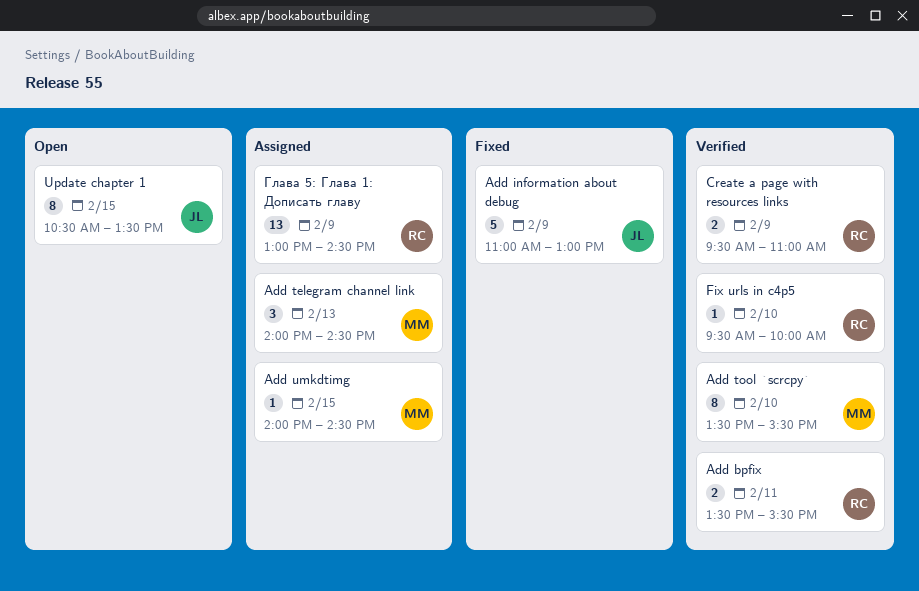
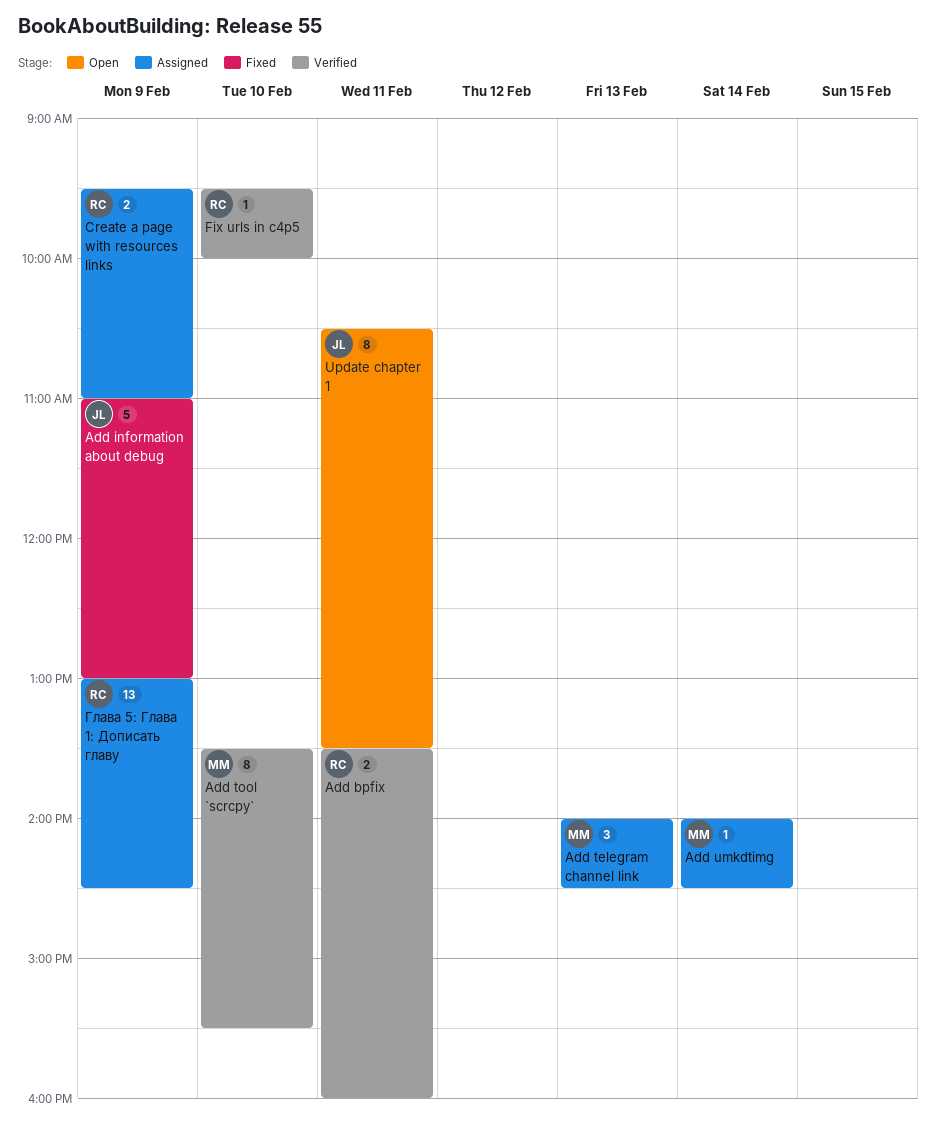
Add bpfix, ends: 15:30 -> 16:00
Add umkdtimg, day: Feb 15 -> Feb 14
Create a page with resources links, status: Verified -> Assigned
Update chapter 1, day: Feb 15 -> Feb 11

